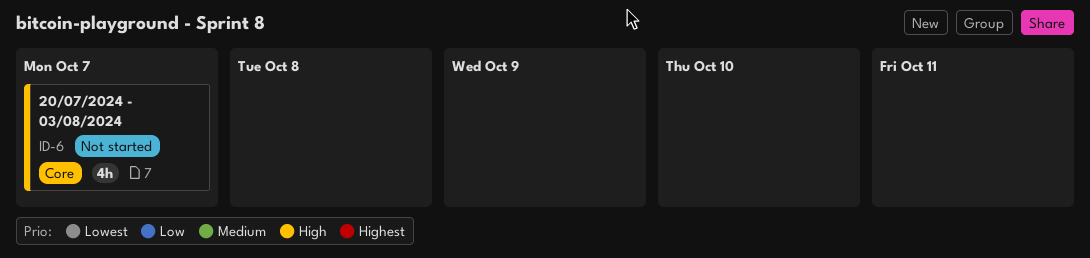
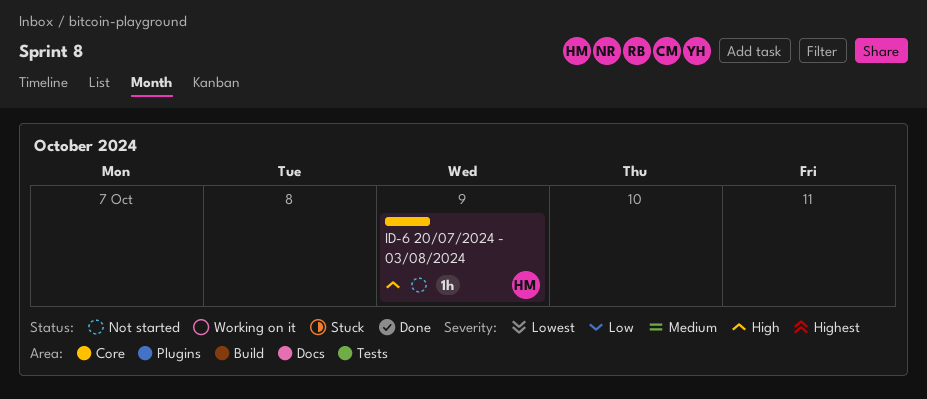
ID-6, estimate: 4h -> 1h
ID-6, due: Oct 7 -> Oct 9

